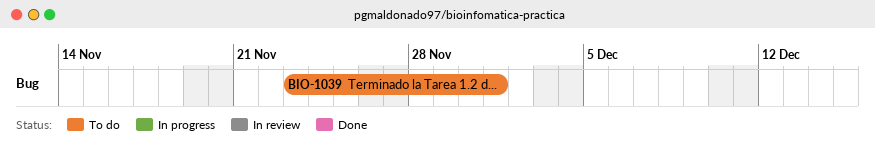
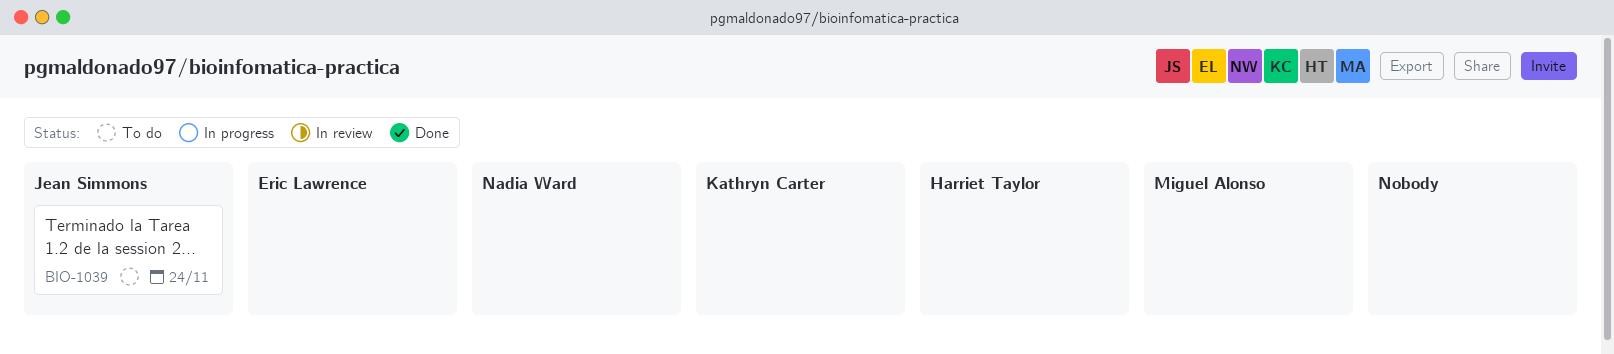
BIO-1039, due: Dec 1 -> Nov 24

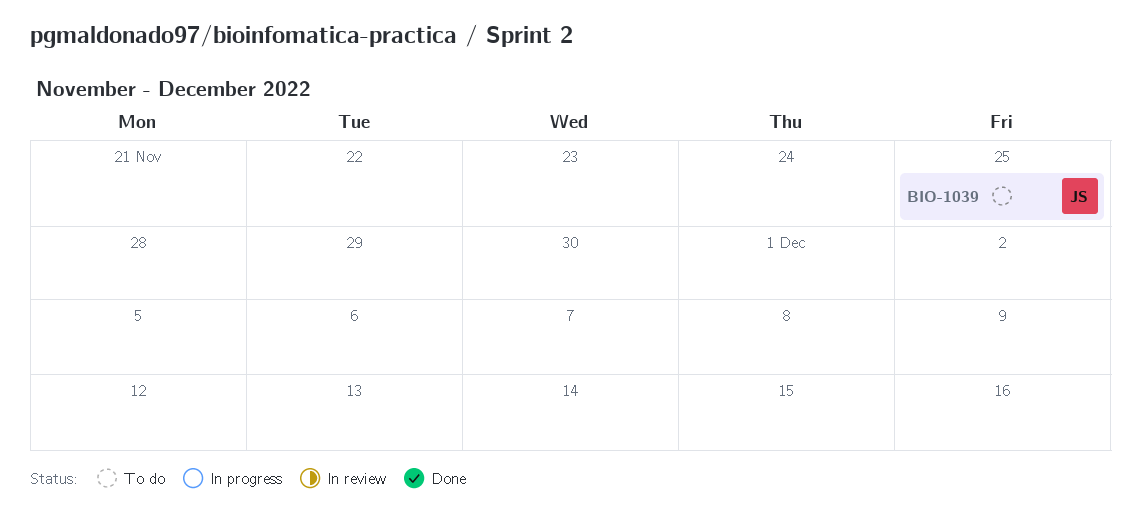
BIO-1039, due: Nov 24 -> Nov 25

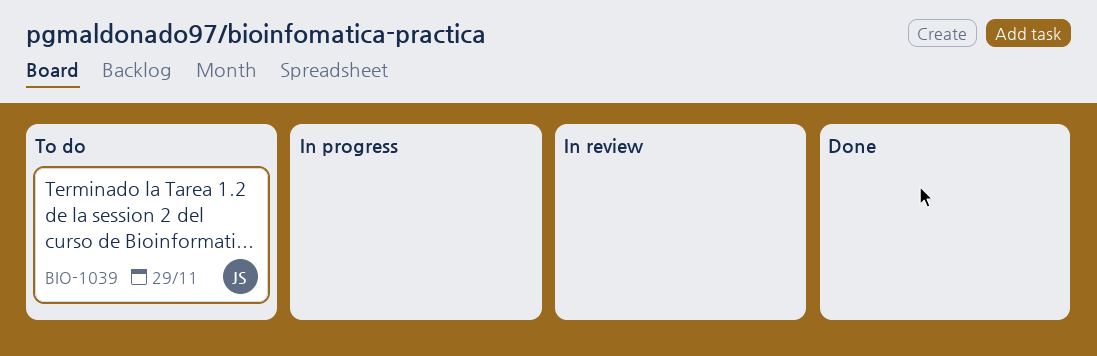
BIO-1039, due: Nov 25 -> Nov 29

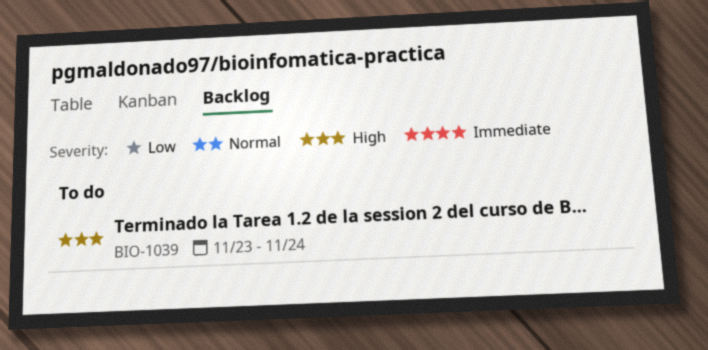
BIO-1039, due: Nov 29 -> Nov 24

